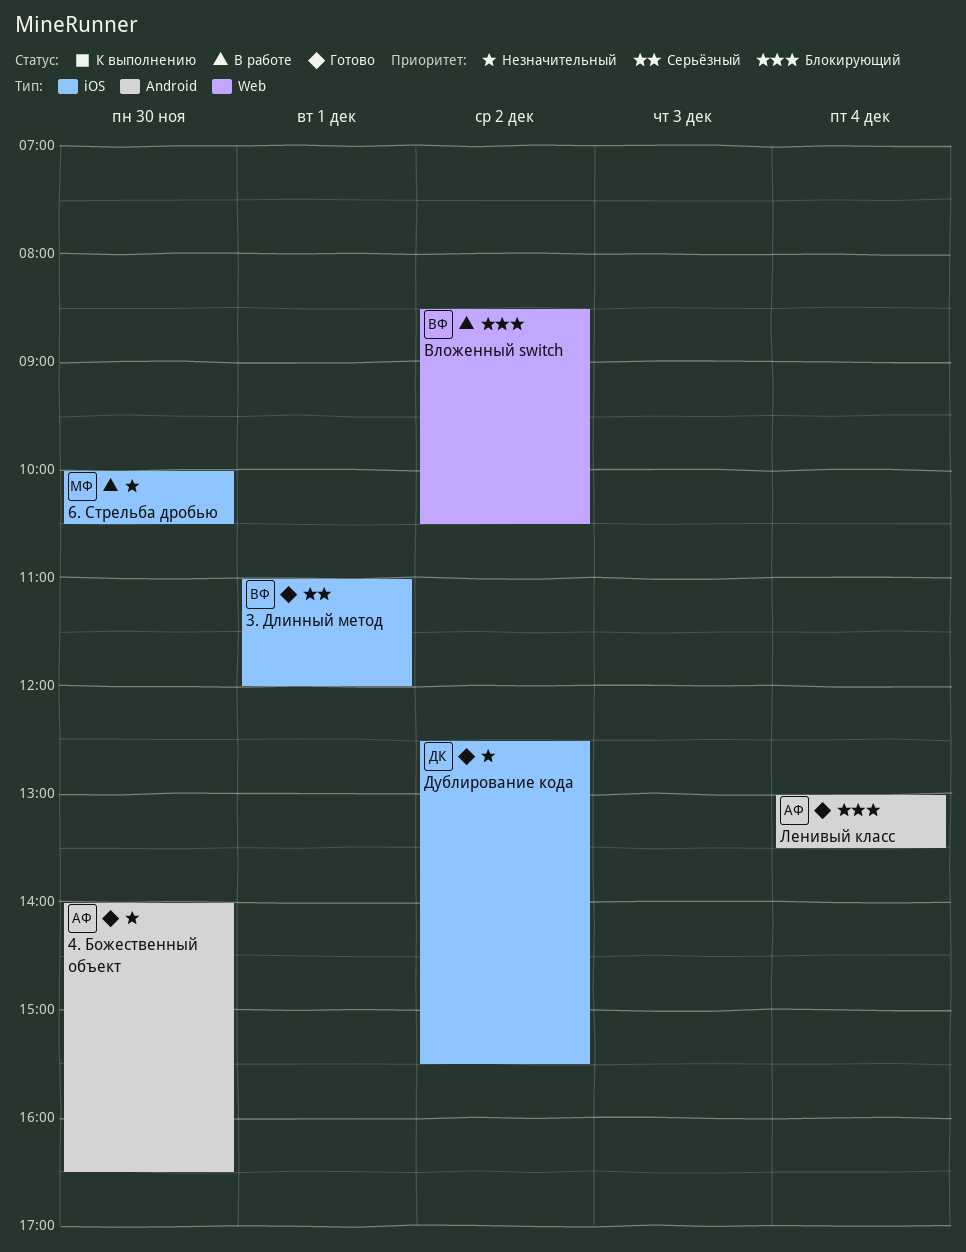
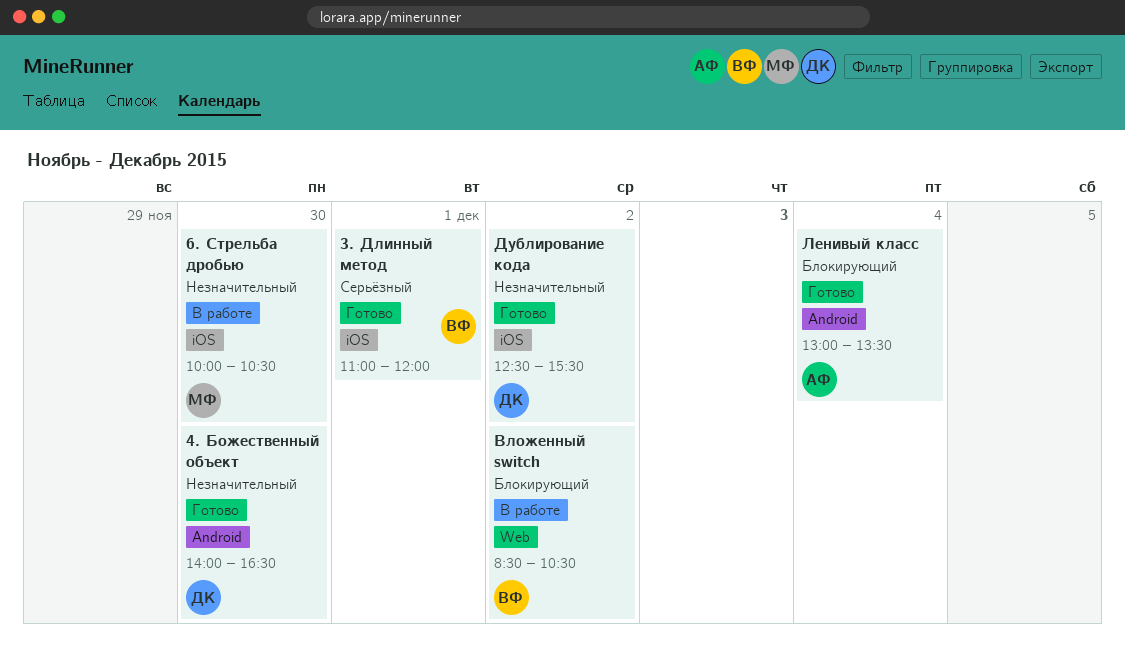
4. Божественный объект, owner: АФ -> ДК

